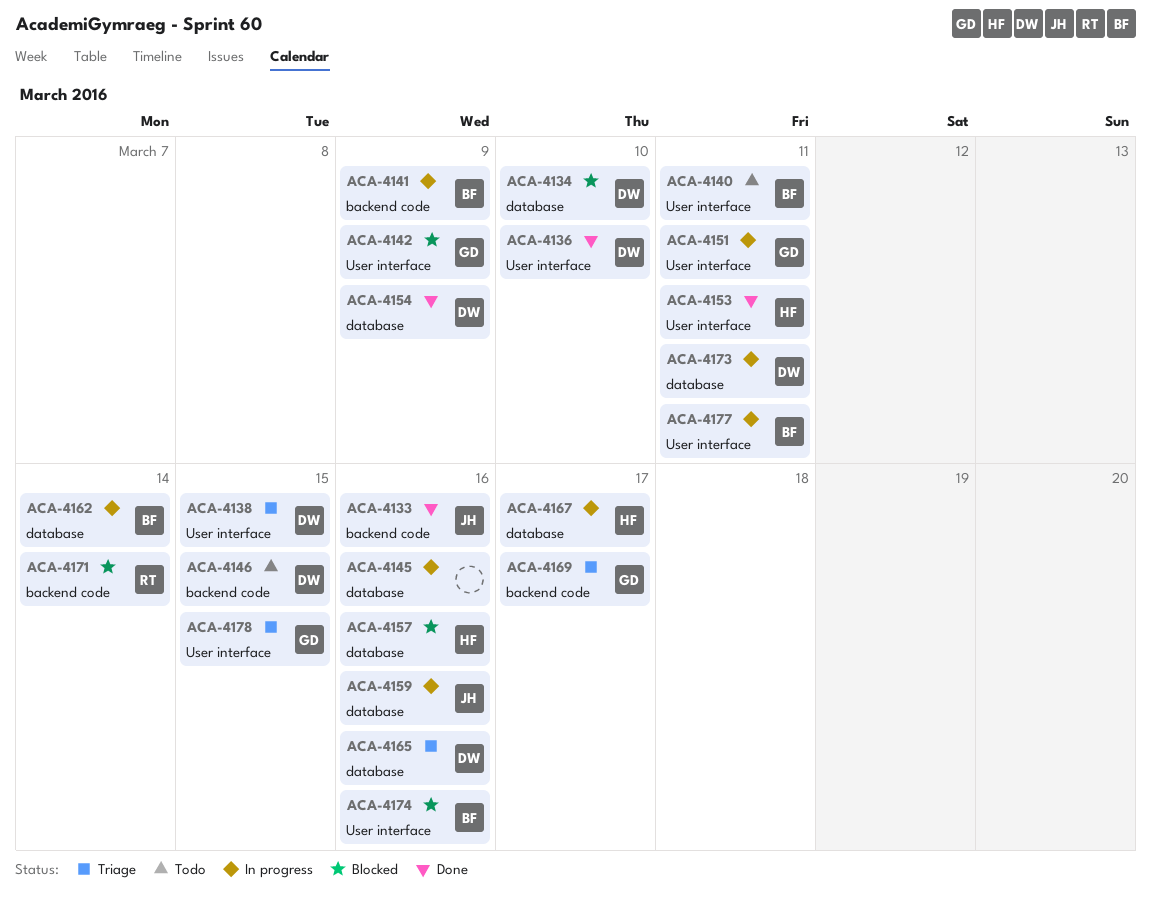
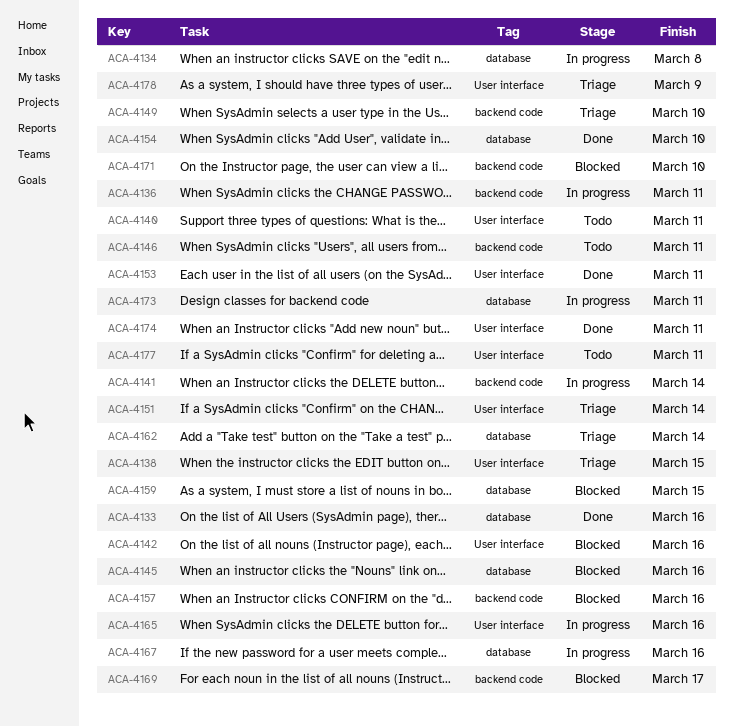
ACA-4133, label: backend code -> database
ACA-4134, status: Blocked -> In progress
ACA-4134, due: Mar 10 -> Mar 8
ACA-4136, status: Done -> In progress
ACA-4136, label: User interface -> backend code
ACA-4136, due: Mar 10 -> Mar 11
ACA-4141, due: Mar 9 -> Mar 14
ACA-4142, due: Mar 9 -> Mar 16
ACA-4145, status: In progress -> Blocked
ACA-4146, due: Mar 15 -> Mar 11
ACA-4149: none -> present
ACA-4151, status: In progress -> Triage
ACA-4151, due: Mar 11 -> Mar 14
ACA-4154, due: Mar 9 -> Mar 10
ACA-4157, label: database -> backend code
ACA-4159, status: In progress -> Blocked
ACA-4159, due: Mar 16 -> Mar 15
ACA-4162, status: In progress -> Triage
ACA-4165, status: Triage -> In progress
ACA-4165, label: database -> User interface
ACA-4167, due: Mar 17 -> Mar 16
ACA-4169, status: Triage -> Blocked
ACA-4171, due: Mar 14 -> Mar 10
ACA-4174, status: Blocked -> Done
ACA-4174, due: Mar 16 -> Mar 11
ACA-4177, status: In progress -> Todo
ACA-4178, due: Mar 15 -> Mar 9

